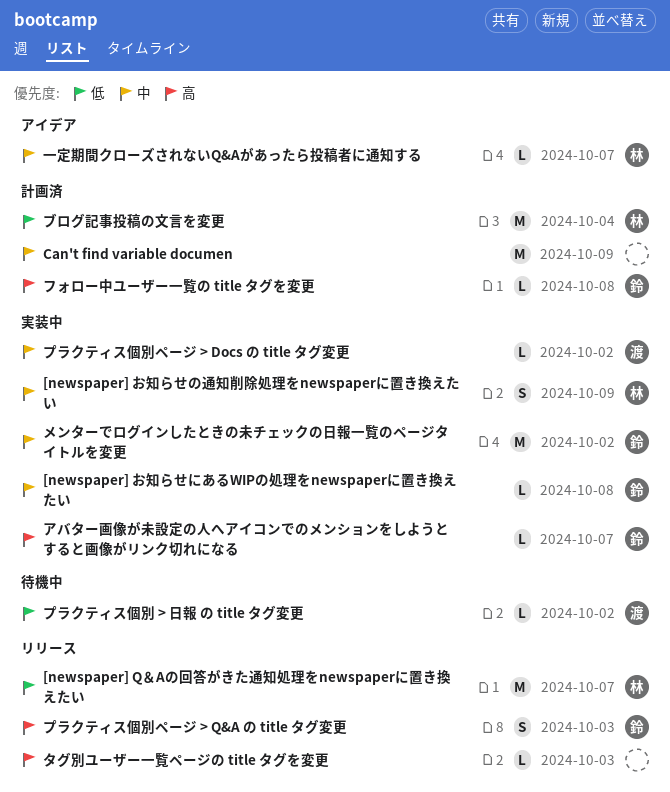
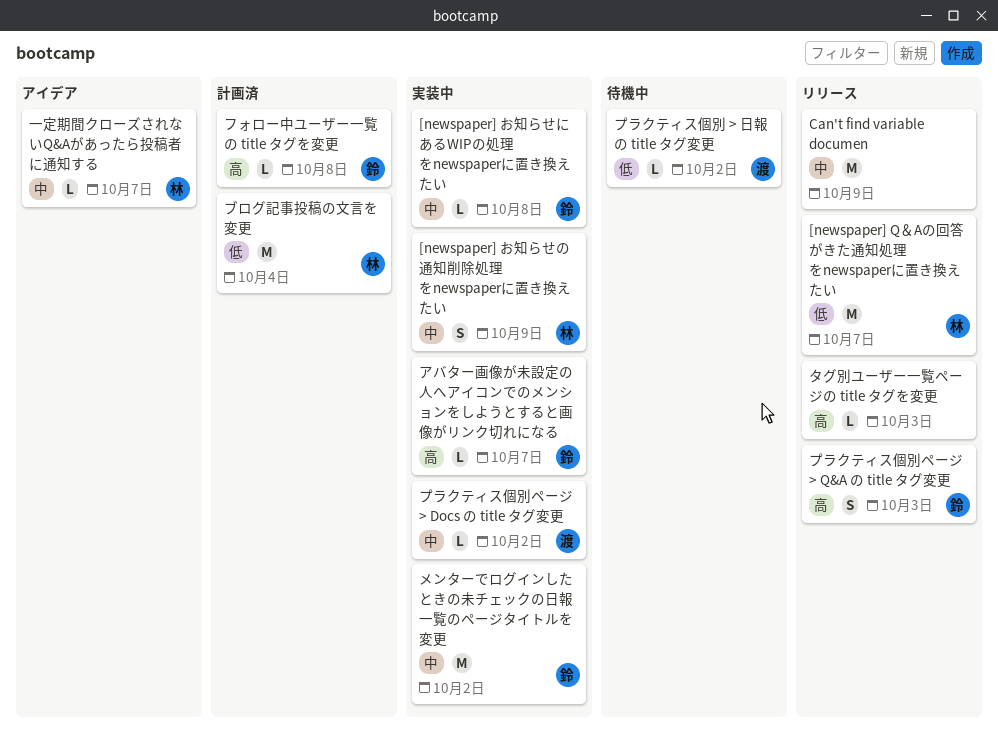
Can't find variable documen, status: 計画済 -> リリース

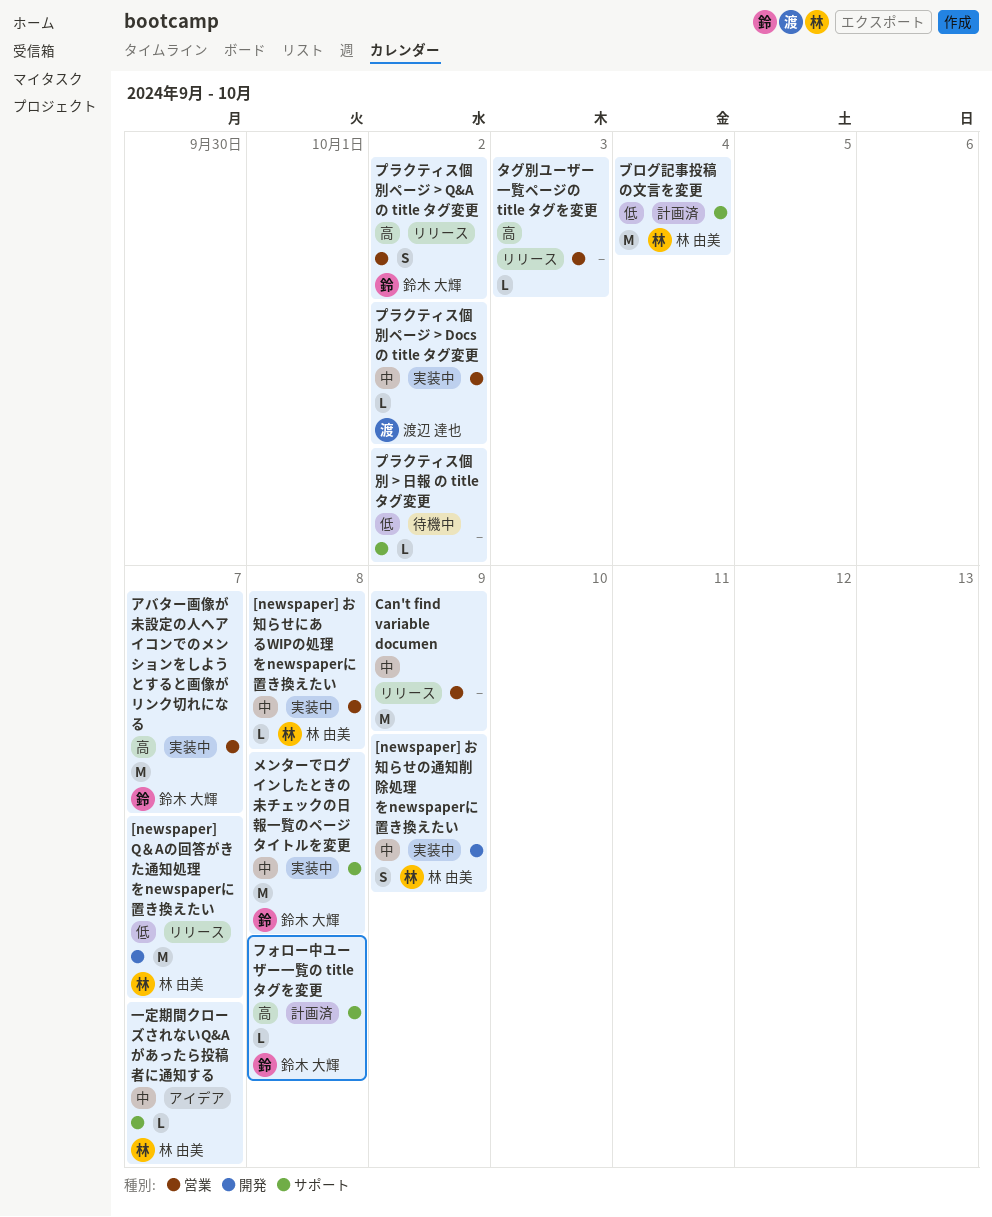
[newspaper] お知らせにあるWIPの処理をnewspaperに置き換えたい, owner: 鈴木 大輝 -> 林 由美
アバター画像が未設定の人へアイコンでのメンションをしようとすると画像がリンク切れになる, estimate: L -> M
プラクティス個別 > 日報 の title タグ変更, owner: 渡辺 達也 -> none
プラクティス個別ページ > Q&A の title タグ変更, due: Oct 3 -> Oct 2
メンターでログインしたときの未チェックの日報一覧のページタイトルを変更, due: Oct 2 -> Oct 8

